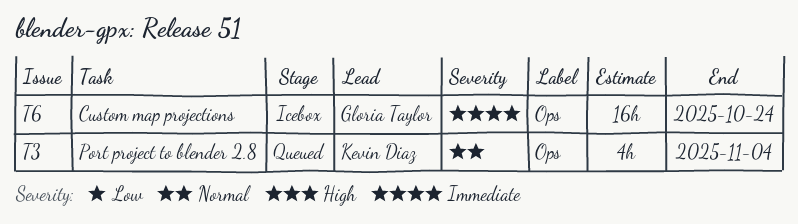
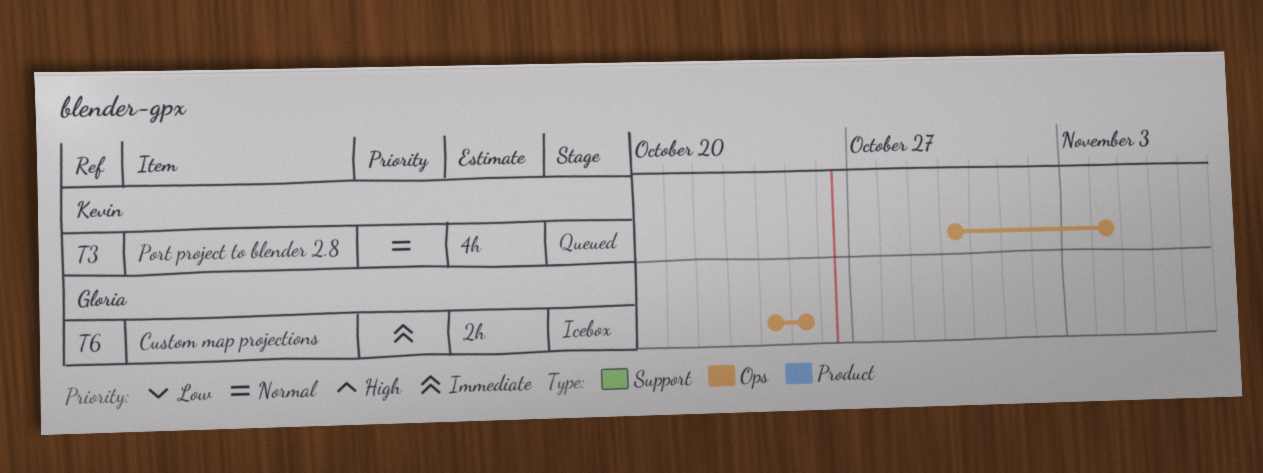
T6, estimate: 16h -> 2h
T6, due: Oct 24 -> Oct 25

